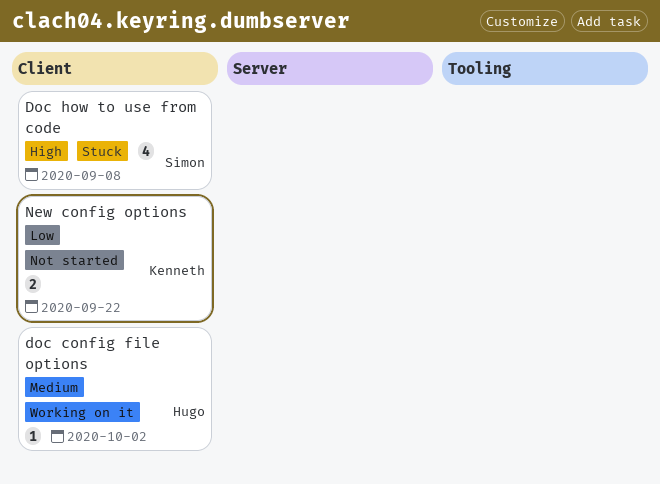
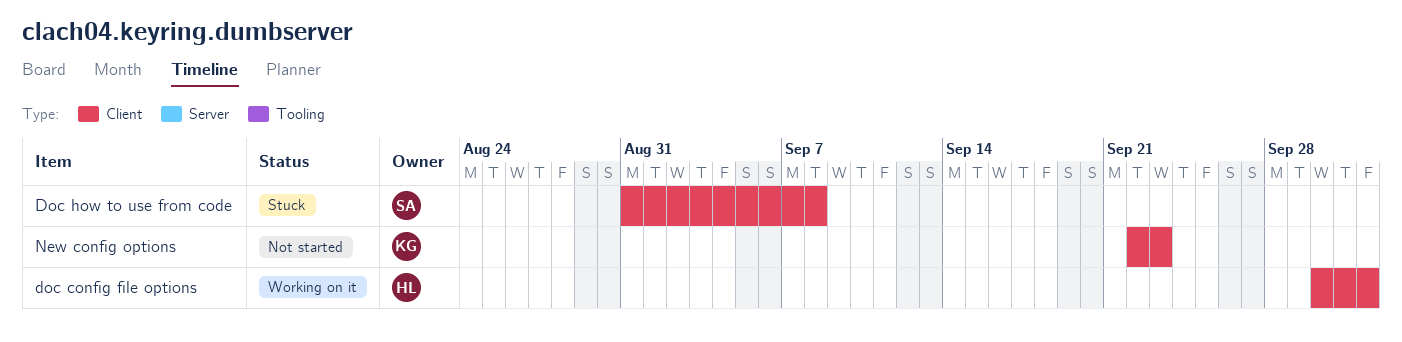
New config options, due: Sep 22 -> Sep 23

